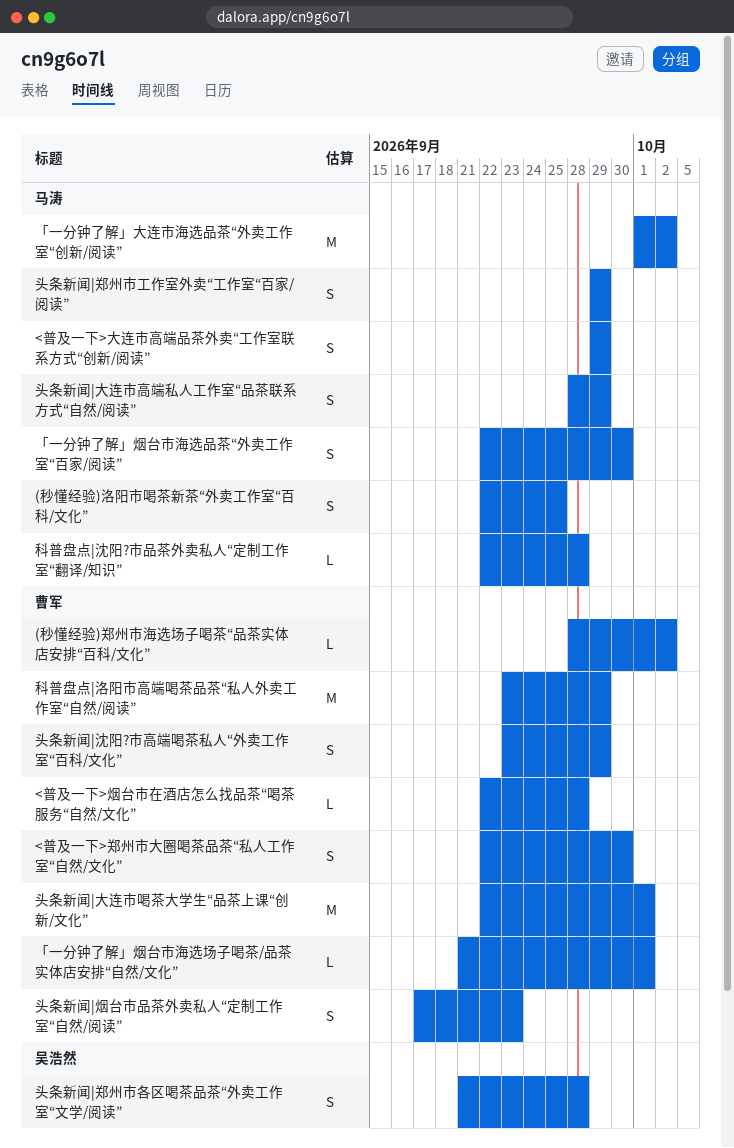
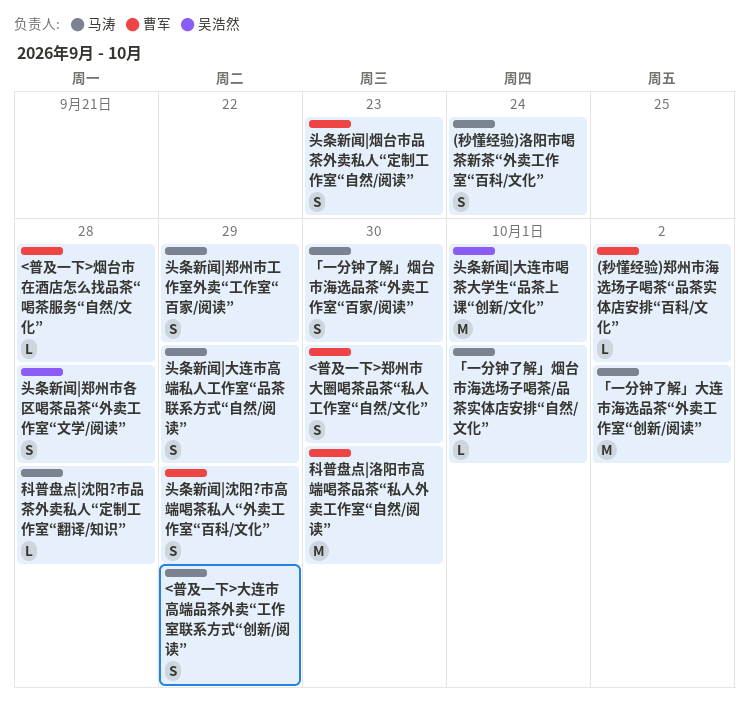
(秒懂经验)洛阳市喝茶新茶“外卖工作室“百科/文化”, due: Sep 25 -> Sep 24
「一分钟了解」烟台市海选场子喝茶/品茶实体店安排“自然/文化”, owner: 曹军 -> 马涛
头条新闻|大连市喝茶大学生“品茶上课“创新/文化”, owner: 曹军 -> 吴浩然
科普盘点|洛阳市高端喝茶品茶“私人外卖工作室“自然/阅读”, due: Sep 29 -> Sep 30

